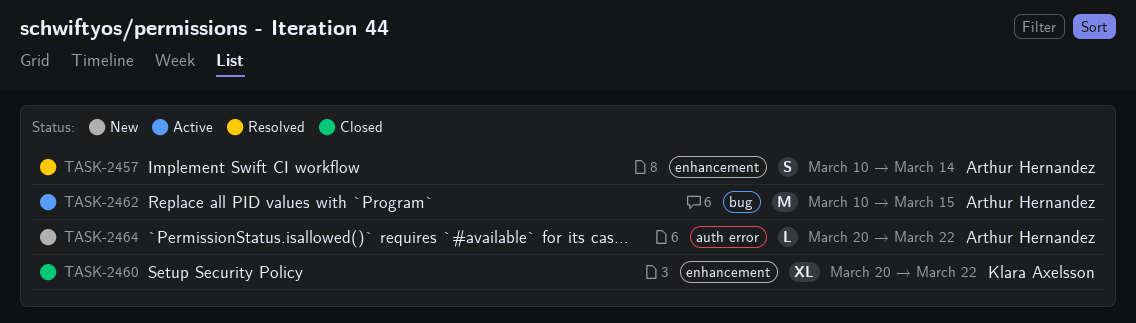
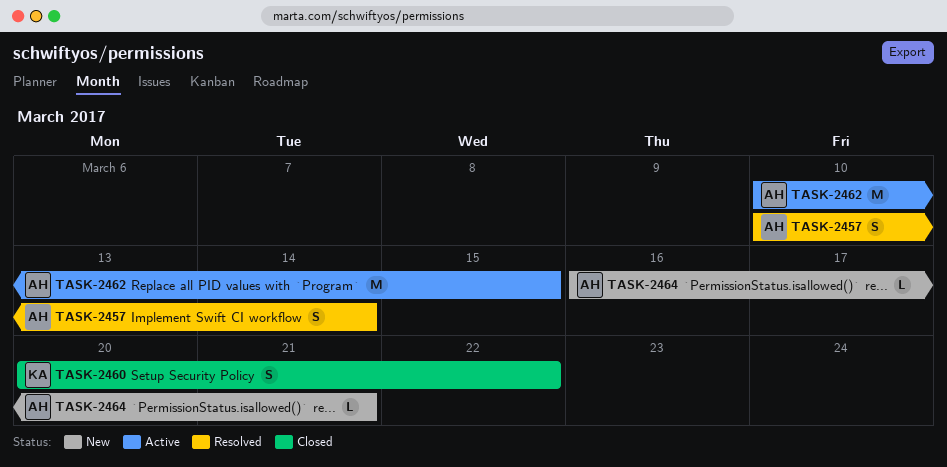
TASK-2460, estimate: XL -> S
TASK-2464, start: Mar 20 -> Mar 16
TASK-2464, due: Mar 22 -> Mar 21

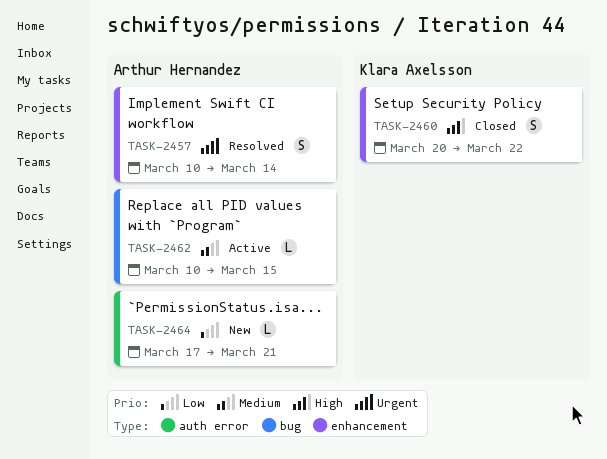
TASK-2462, estimate: M -> L
TASK-2464, start: Mar 16 -> Mar 17

